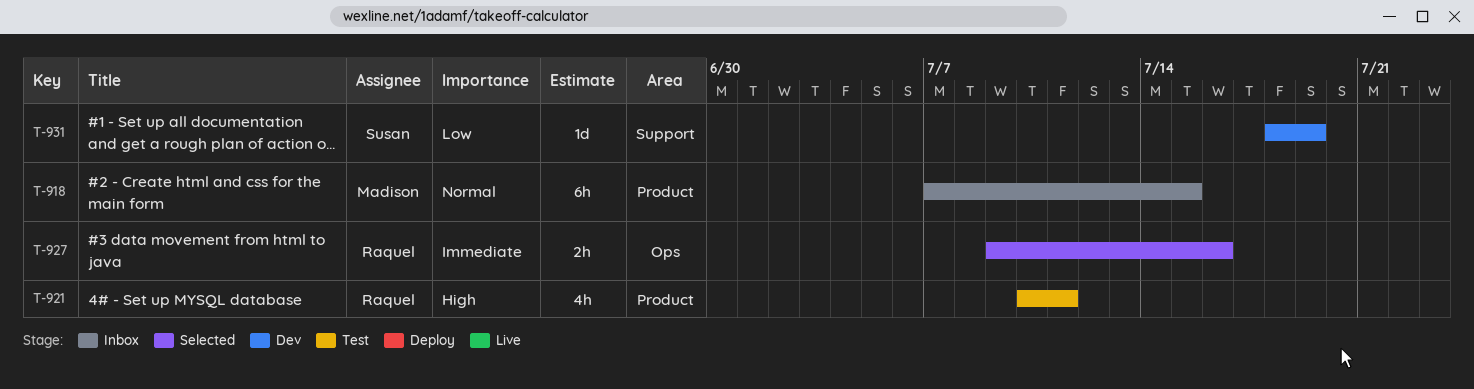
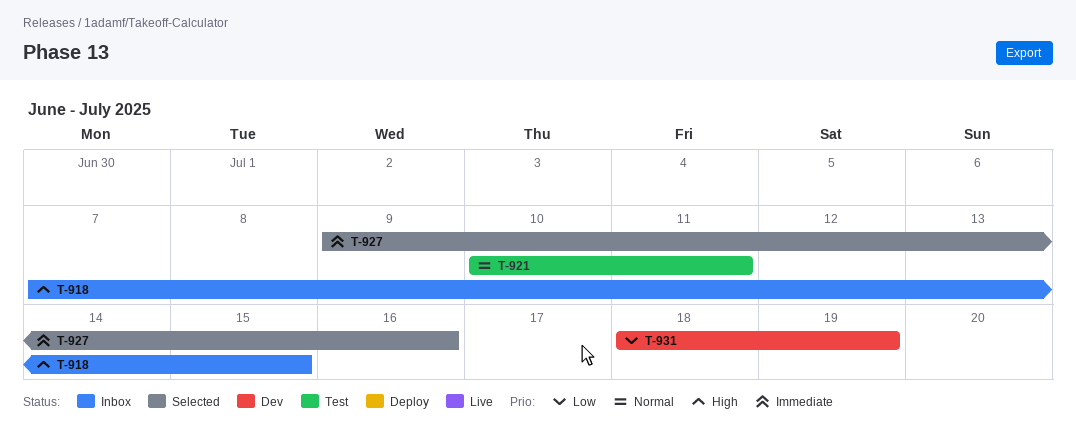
T-918, priority: Normal -> High
T-921, priority: High -> Normal

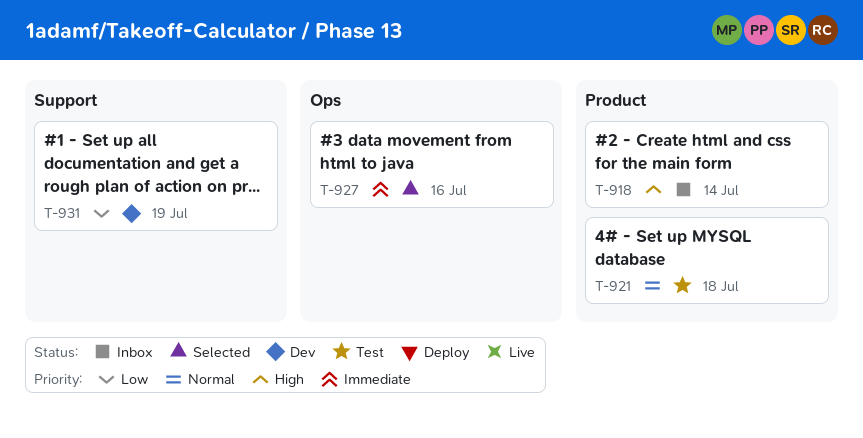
T-918, due: Jul 15 -> Jul 14
T-921, due: Jul 11 -> Jul 18

